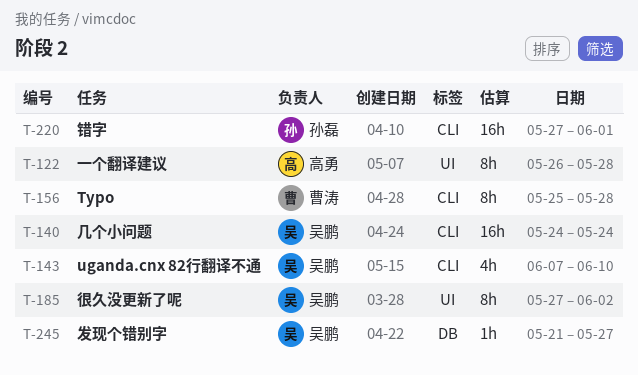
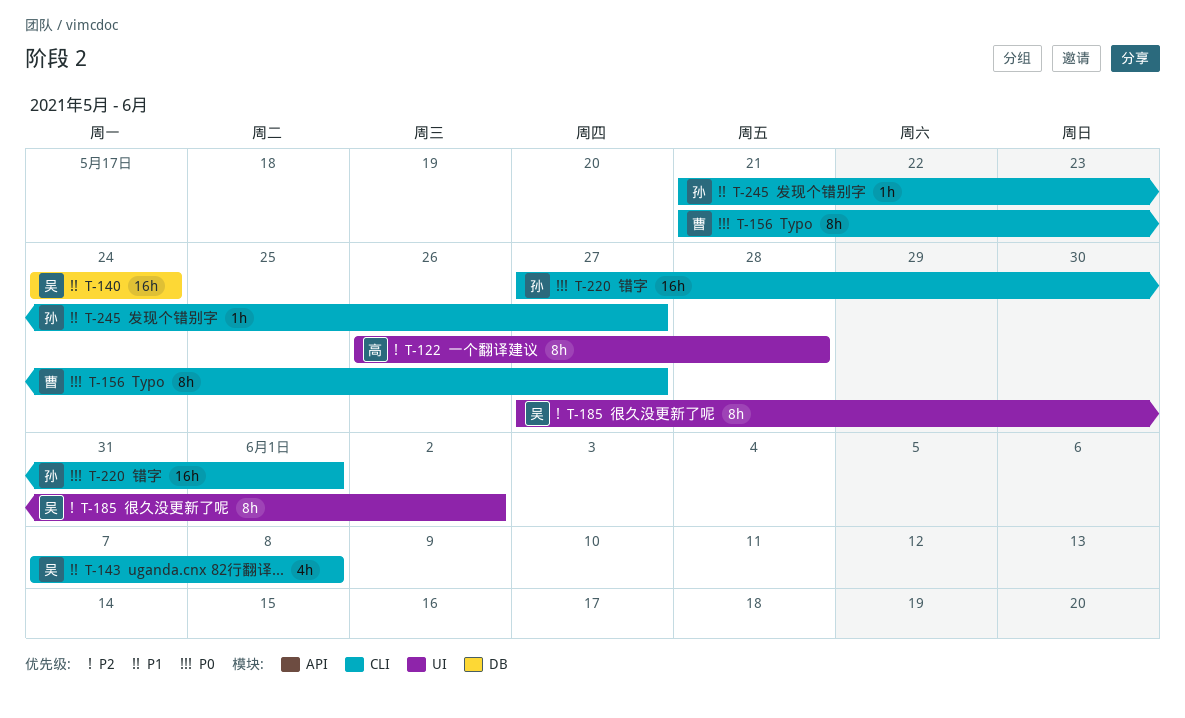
T-140, label: CLI -> DB
T-143, due: Jun 10 -> Jun 8
T-156, start: May 25 -> May 21
T-156, due: May 28 -> May 27
T-245, owner: 吴鹏 -> 孙磊
T-245, label: DB -> CLI

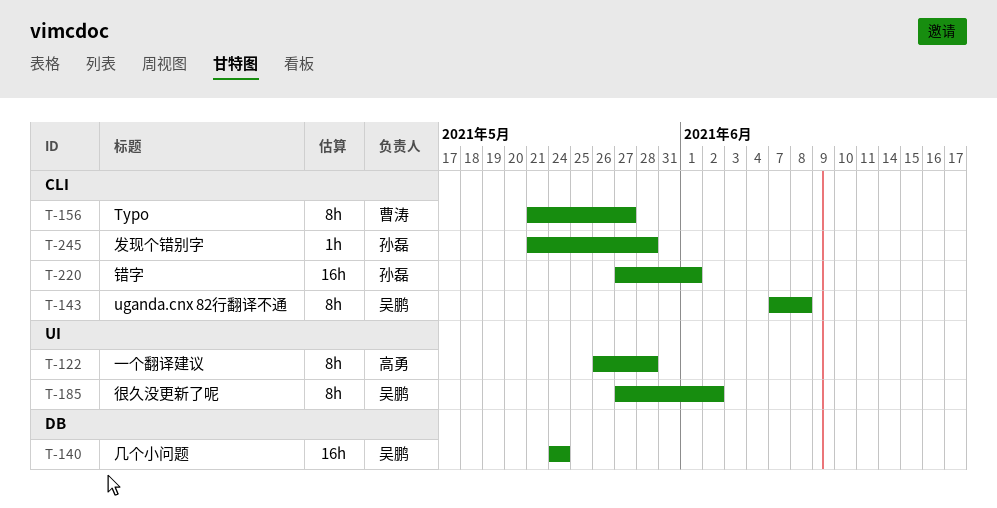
T-143, estimate: 4h -> 8h
T-245, due: May 27 -> May 28

